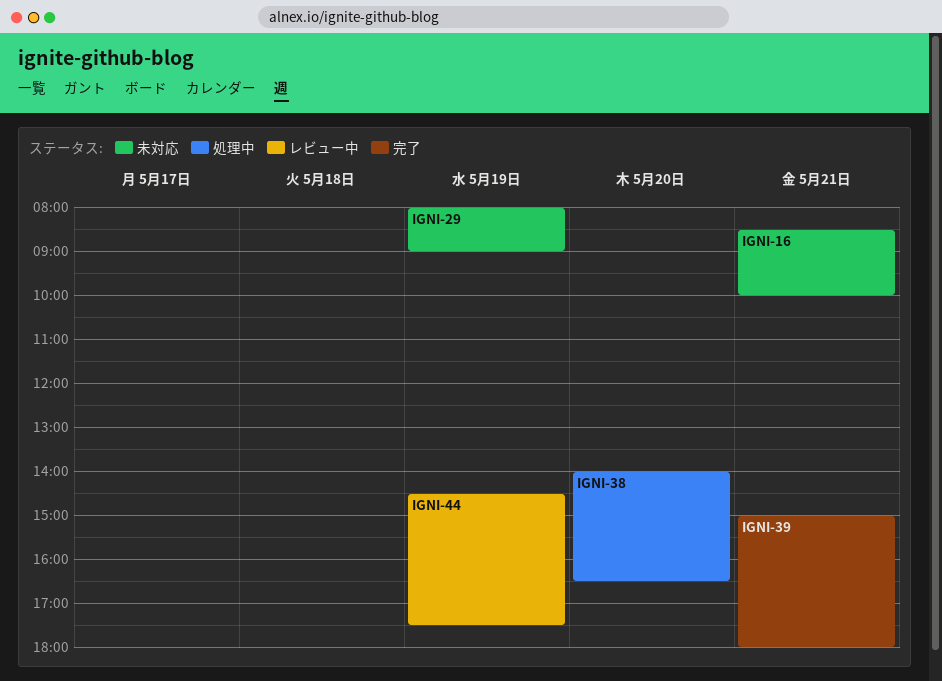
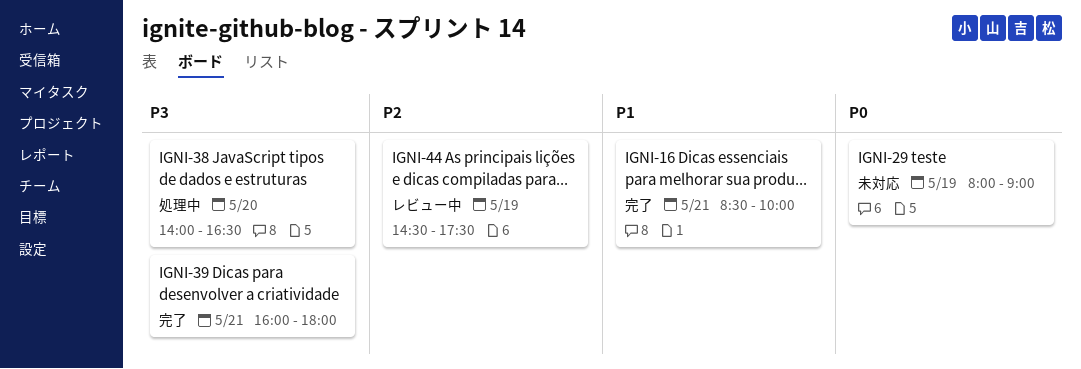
IGNI-16, status: 未対応 -> 完了
IGNI-39, begins: 15:00 -> 16:00

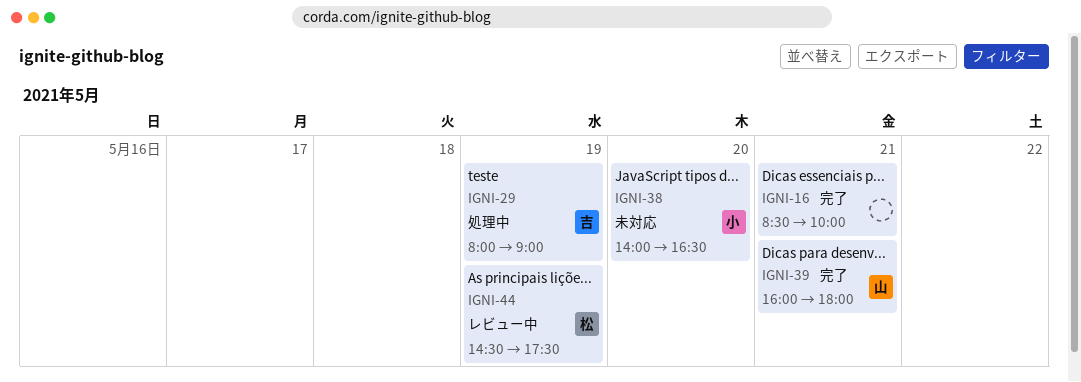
IGNI-29, status: 未対応 -> 処理中
IGNI-38, status: 処理中 -> 未対応

